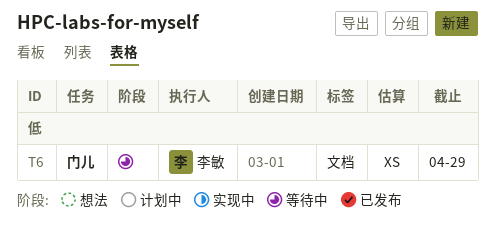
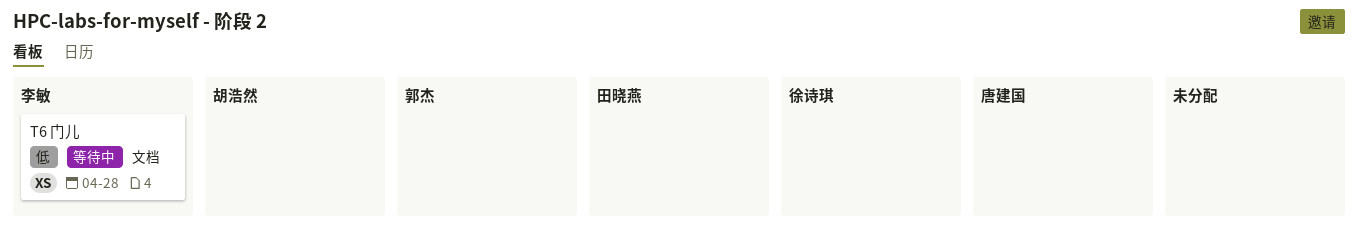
T6, due: Apr 29 -> Apr 28

